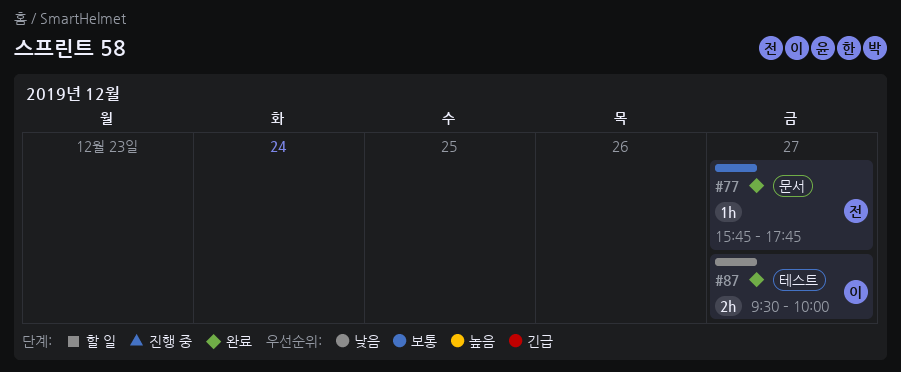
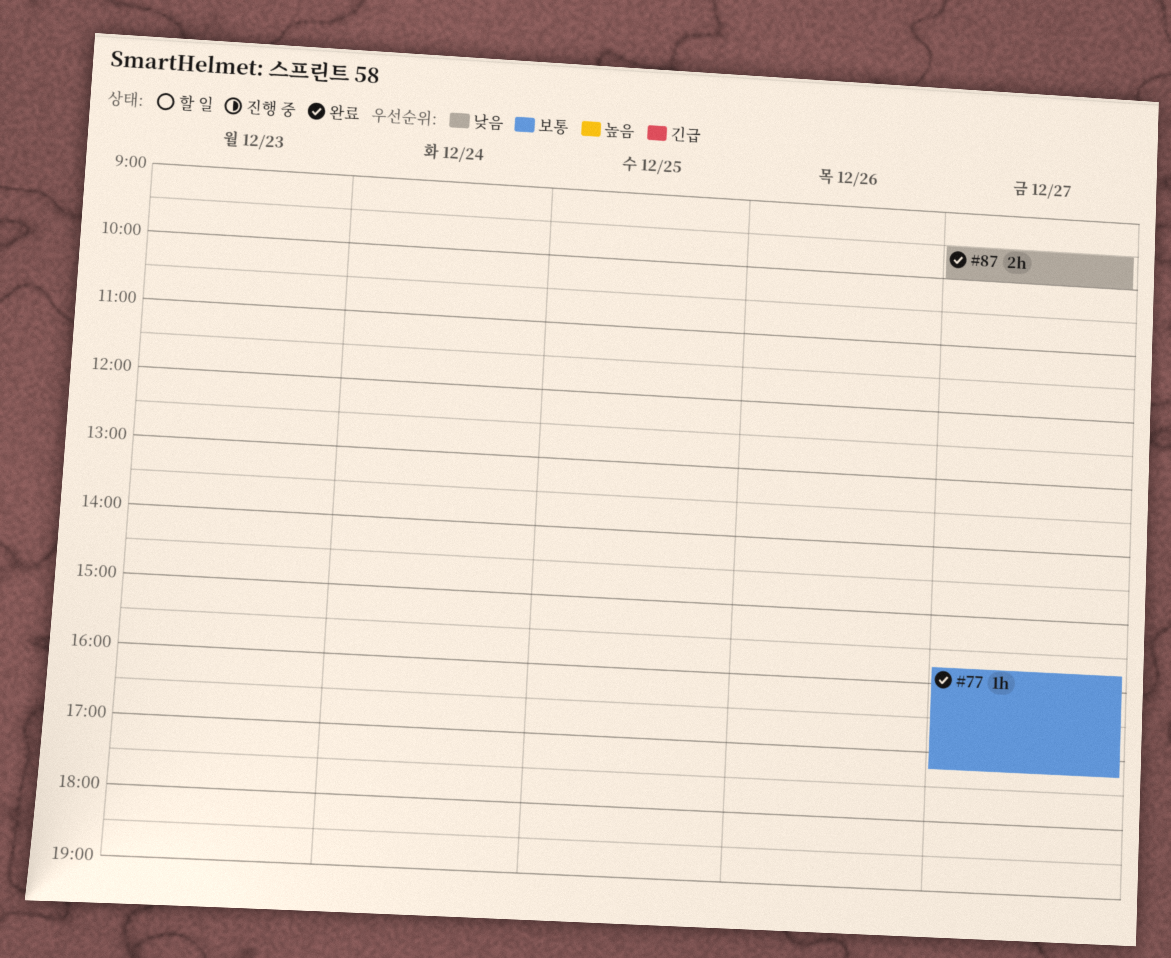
#77, ends: 17:45 -> 17:15

